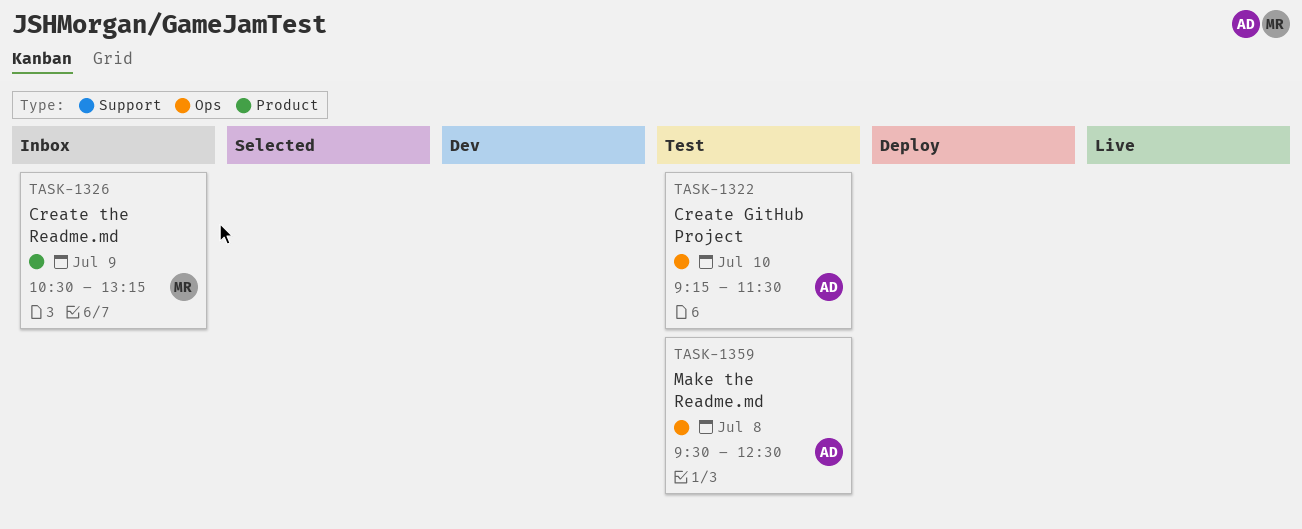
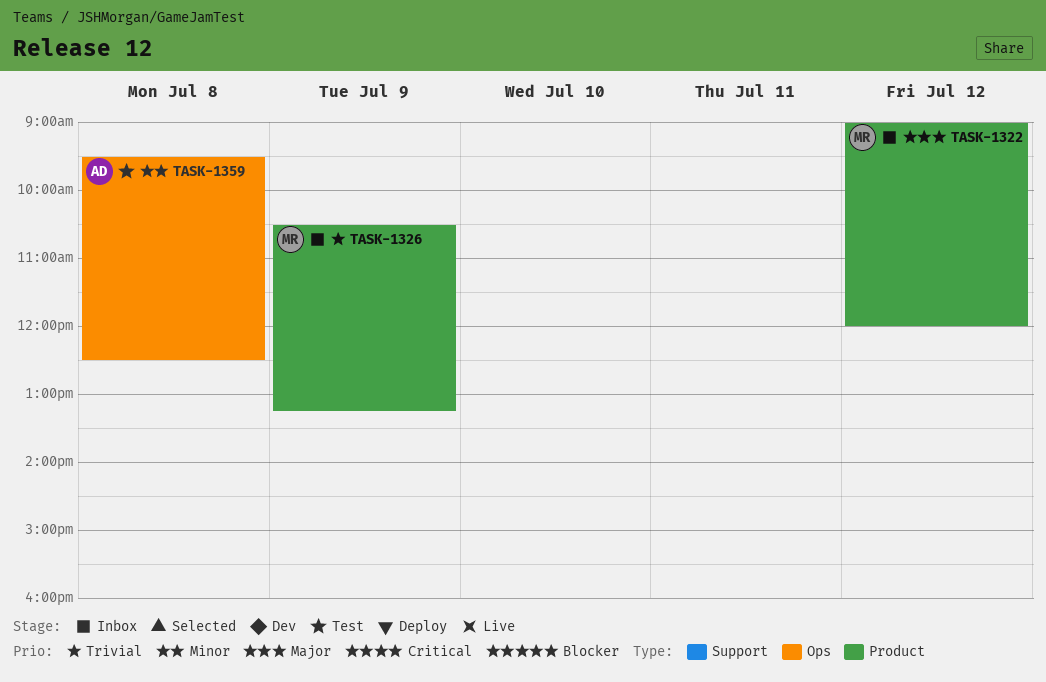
TASK-1322, status: Test -> Inbox
TASK-1322, owner: AD -> MR
TASK-1322, label: Ops -> Product
TASK-1322, day: Jul 10 -> Jul 12
TASK-1322, begins: 09:15 -> 09:00
TASK-1322, ends: 11:30 -> 12:00

